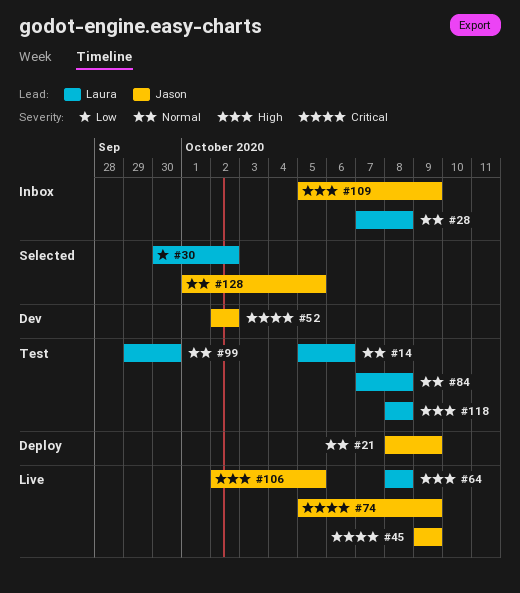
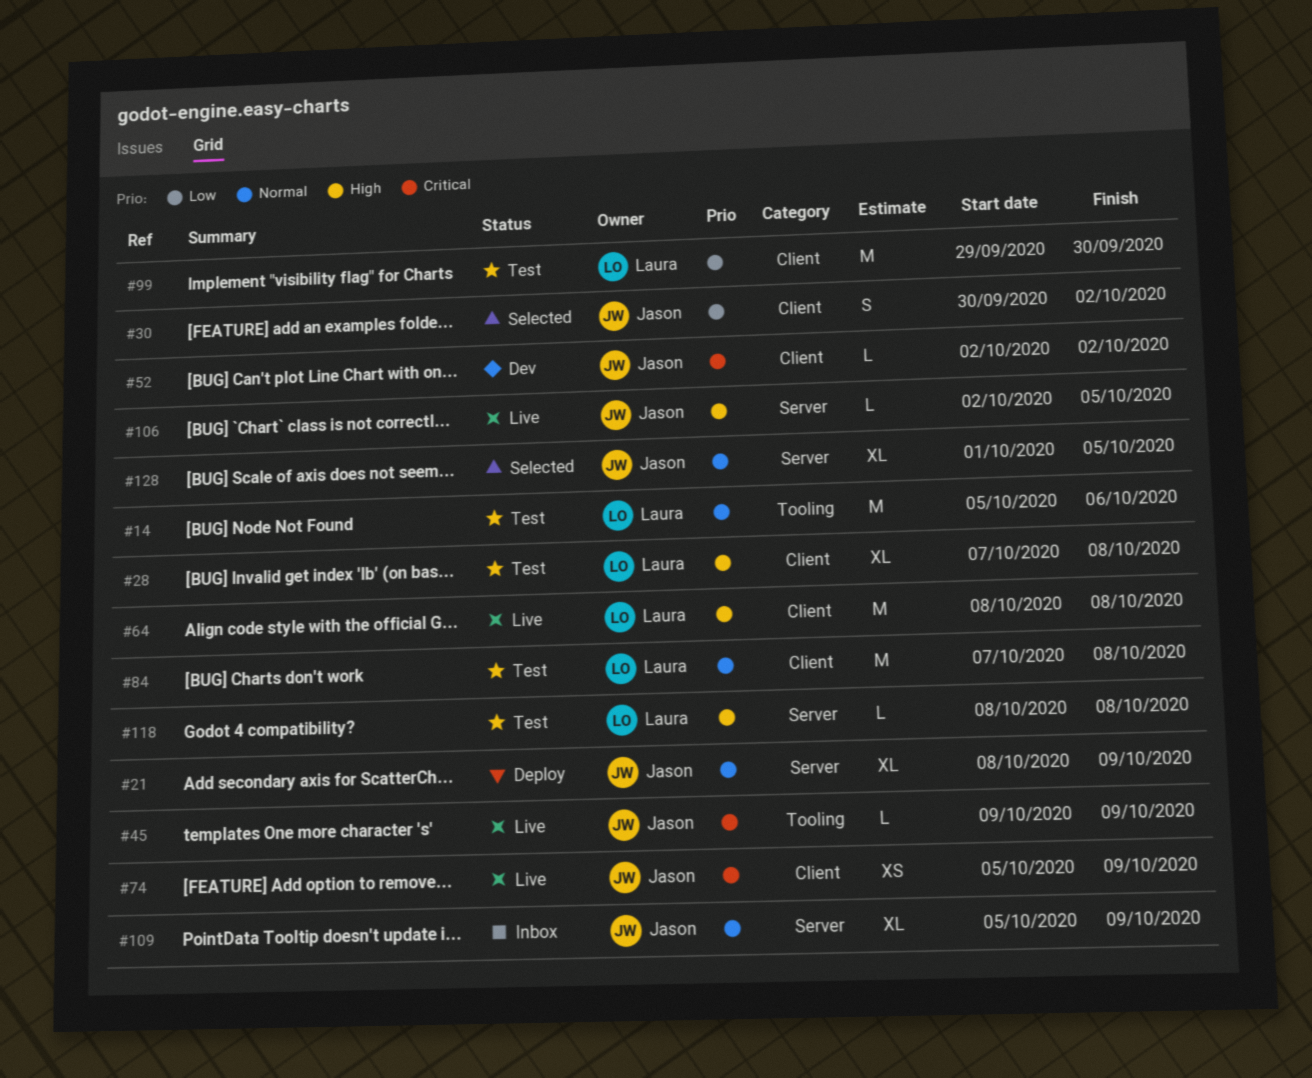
#28, status: Inbox -> Test
#28, priority: Normal -> High
#30, owner: Laura -> Jason
#99, priority: Normal -> Low
#109, priority: High -> Normal

